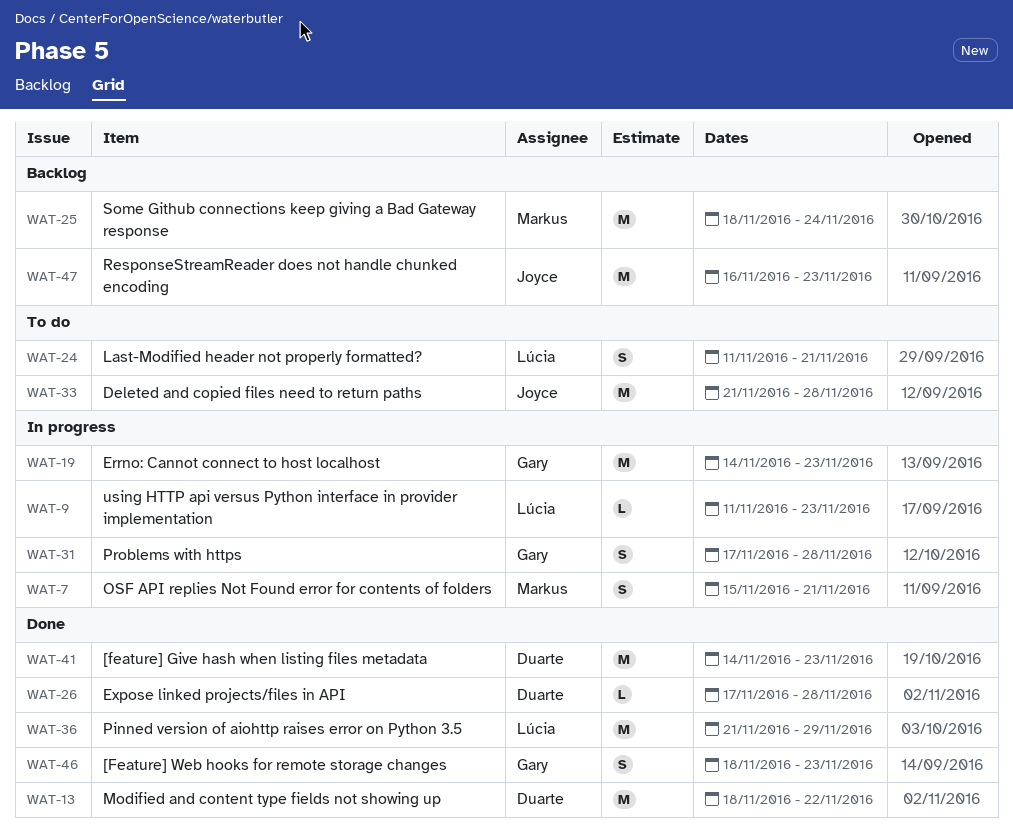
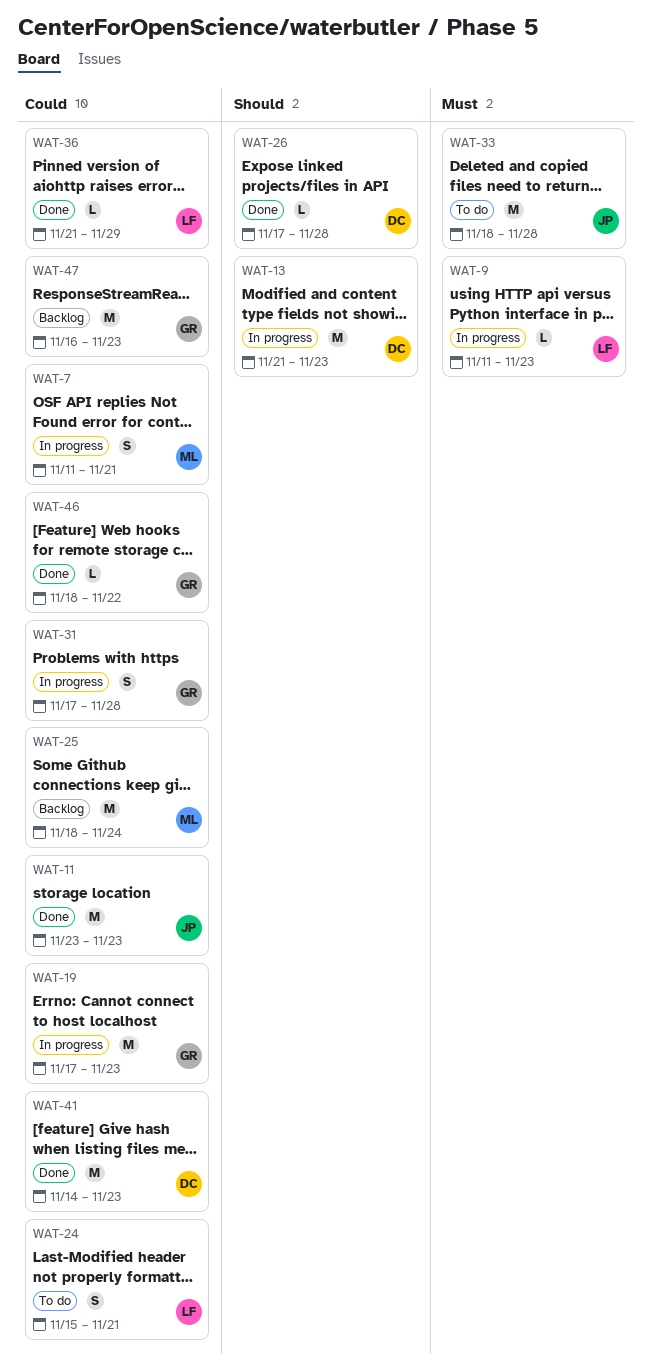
WAT-7, start: Nov 15 -> Nov 11
WAT-11: none -> present
WAT-13, status: Done -> In progress
WAT-13, start: Nov 18 -> Nov 21
WAT-13, due: Nov 22 -> Nov 23
WAT-19, start: Nov 14 -> Nov 17
WAT-24, start: Nov 11 -> Nov 15
WAT-33, start: Nov 21 -> Nov 18
WAT-36, estimate: M -> L
WAT-46, estimate: S -> L
WAT-46, due: Nov 23 -> Nov 22
WAT-47, owner: Joyce -> Gary

